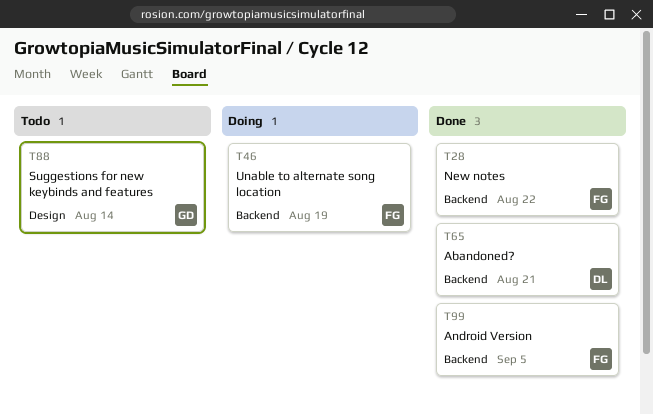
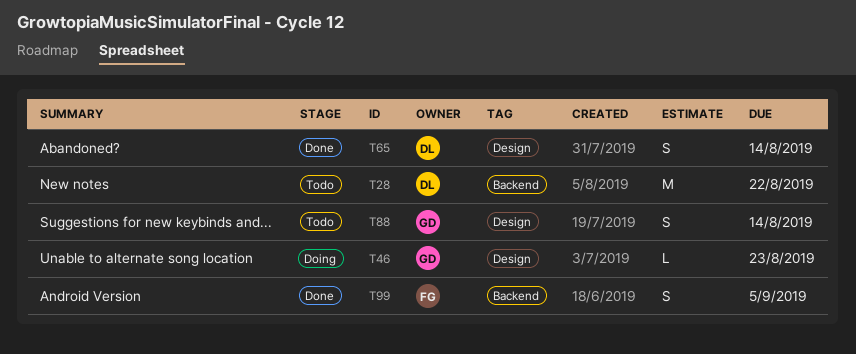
T28, status: Done -> Todo
T28, owner: FG -> DL
T46, owner: FG -> GD
T46, label: Backend -> Design
T46, due: Aug 19 -> Aug 23
T65, label: Backend -> Design
T65, due: Aug 21 -> Aug 14

